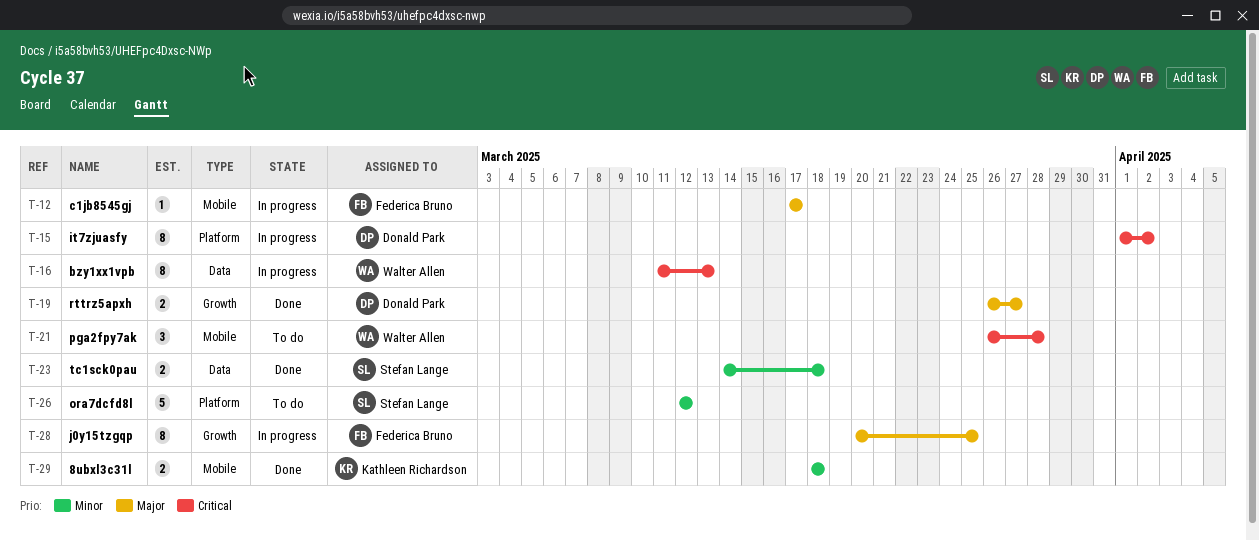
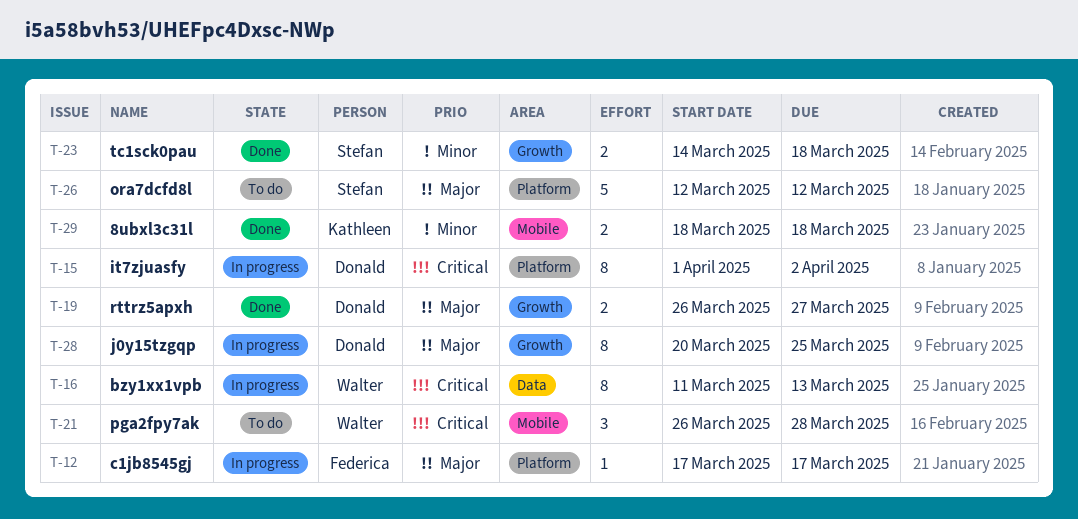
T-12, label: Mobile -> Platform
T-23, label: Data -> Growth
T-26, priority: Minor -> Major
T-28, owner: Federica Bruno -> Donald Park

